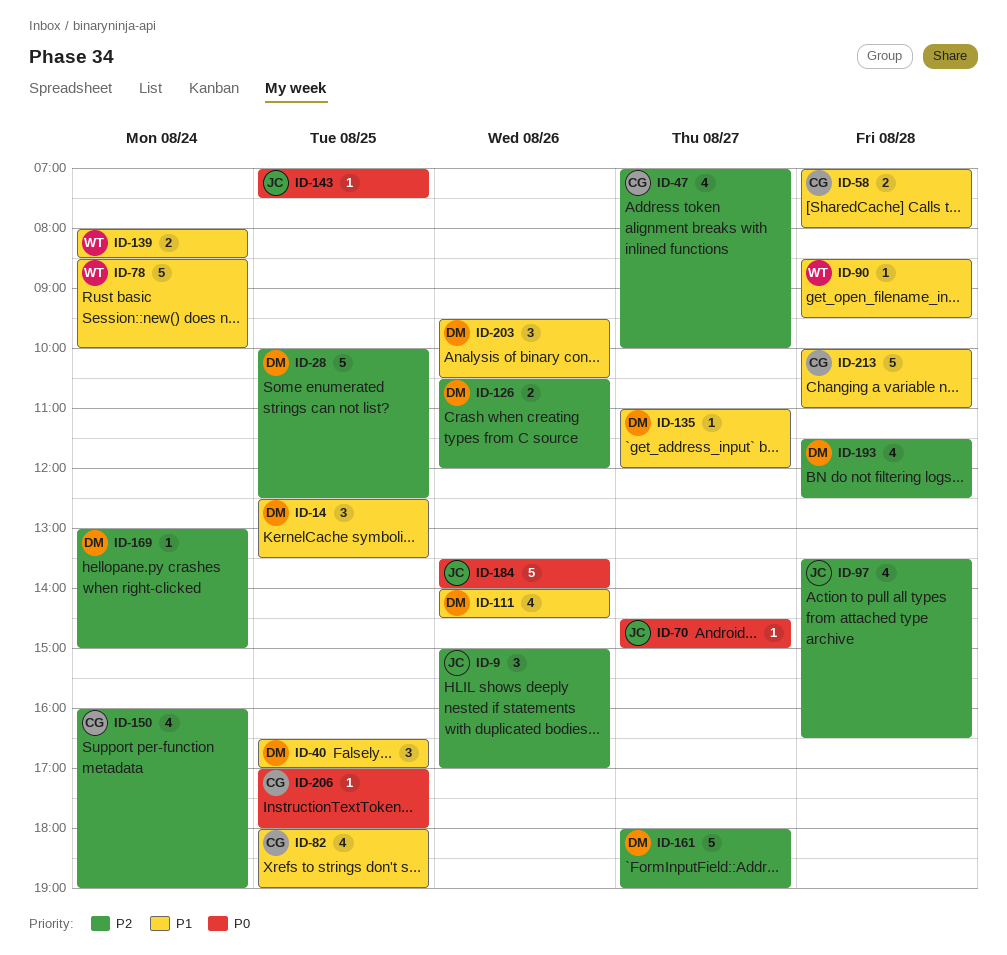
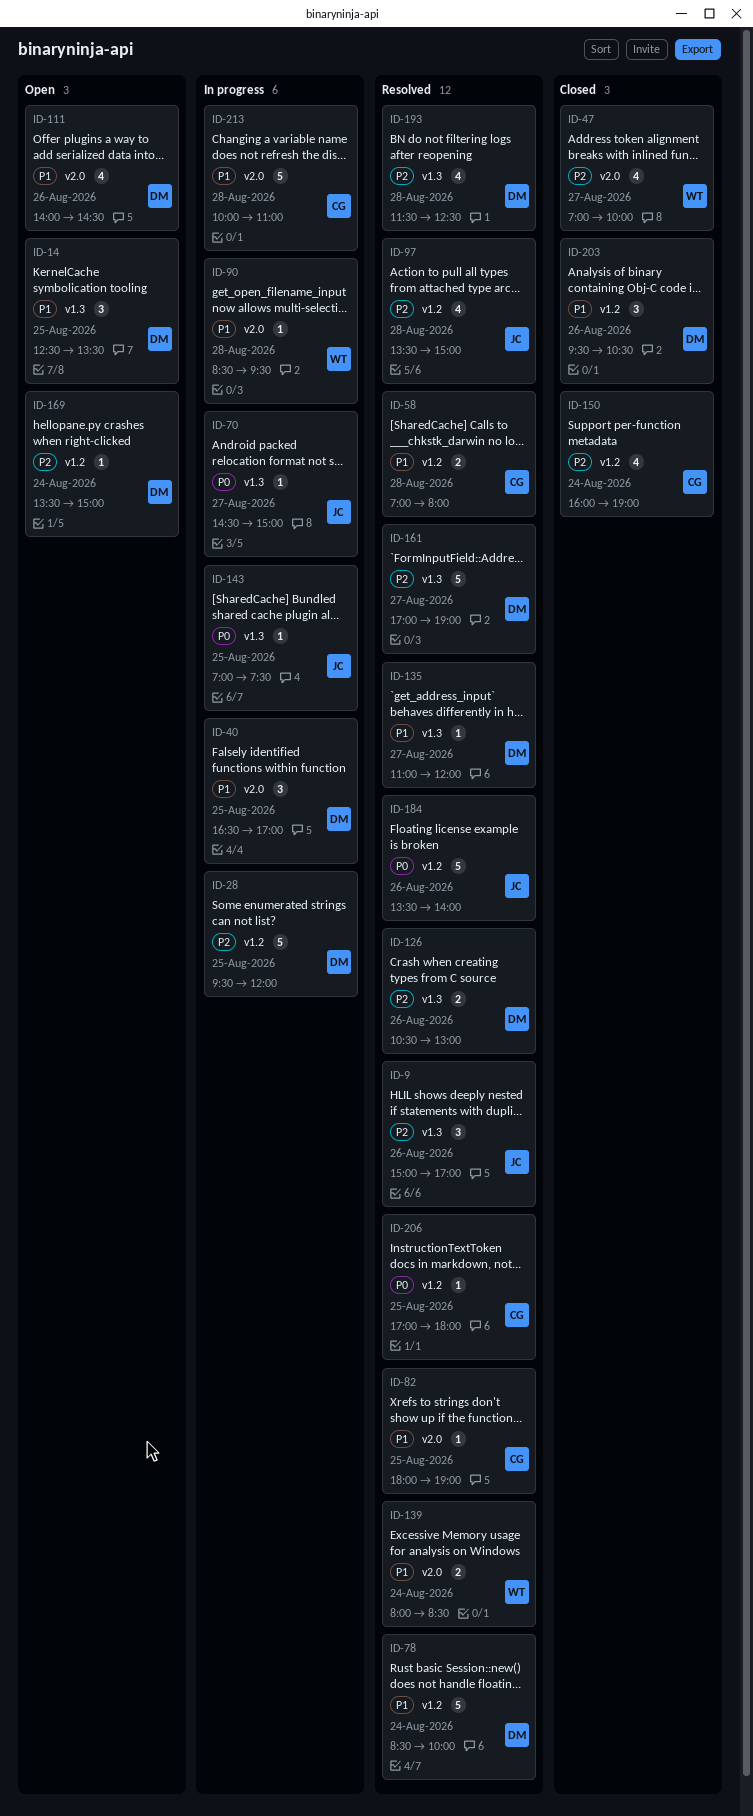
ID-28, begins: 10:00 -> 09:30
ID-28, ends: 12:30 -> 12:00
ID-47, owner: CG -> WT
ID-78, owner: WT -> DM
ID-82, estimate: 4 -> 1
ID-97, ends: 16:30 -> 15:00
ID-126, ends: 12:00 -> 13:00
ID-161, begins: 18:00 -> 17:00
ID-169, begins: 13:00 -> 13:30

